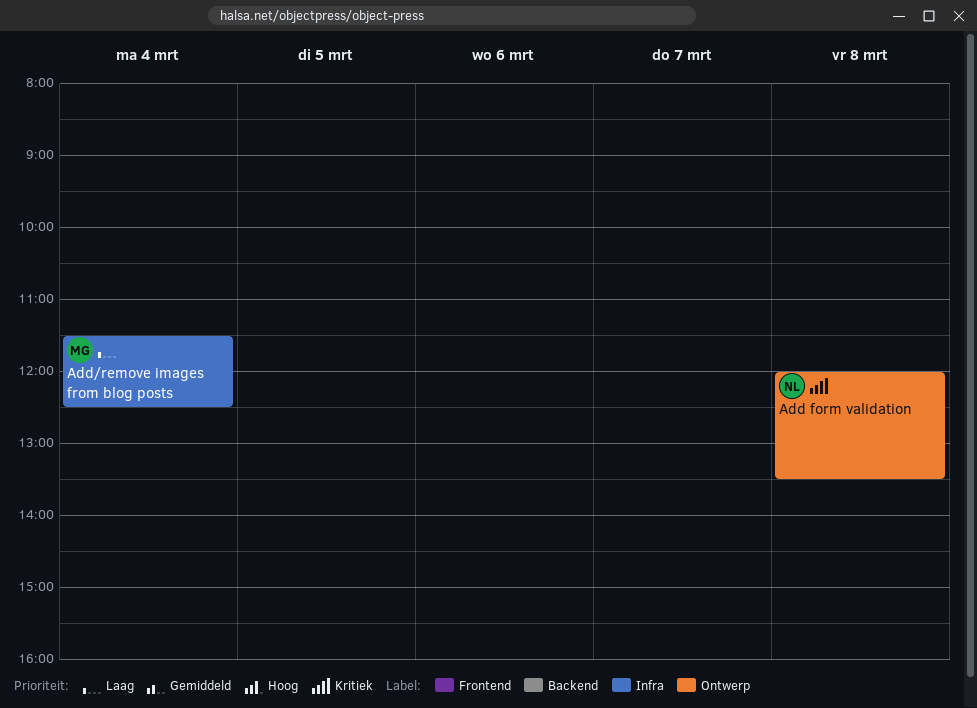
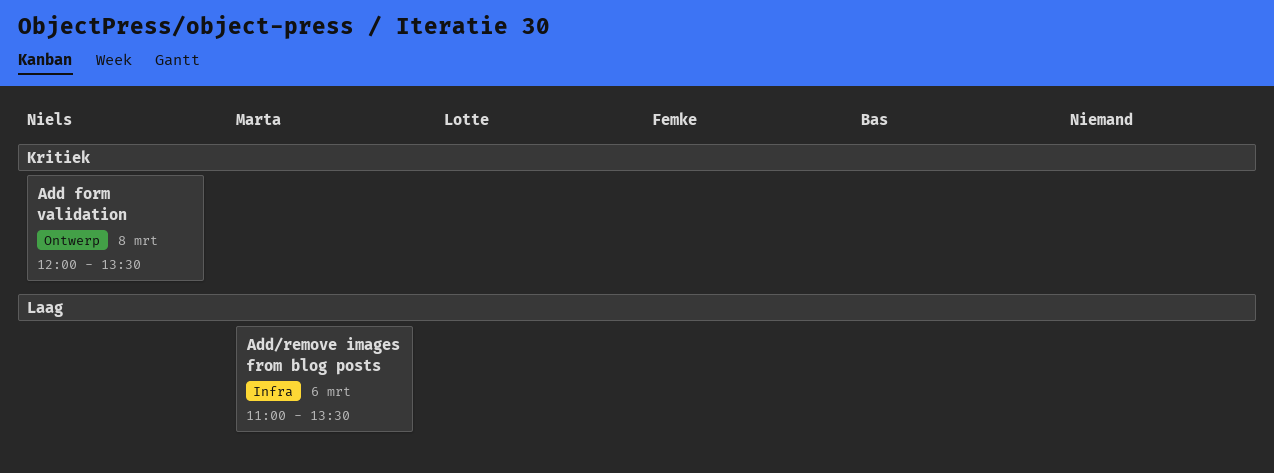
Add/remove images from blog posts, day: Mar 4 -> Mar 6
Add/remove images from blog posts, begins: 11:30 -> 11:00
Add/remove images from blog posts, ends: 12:30 -> 13:30

